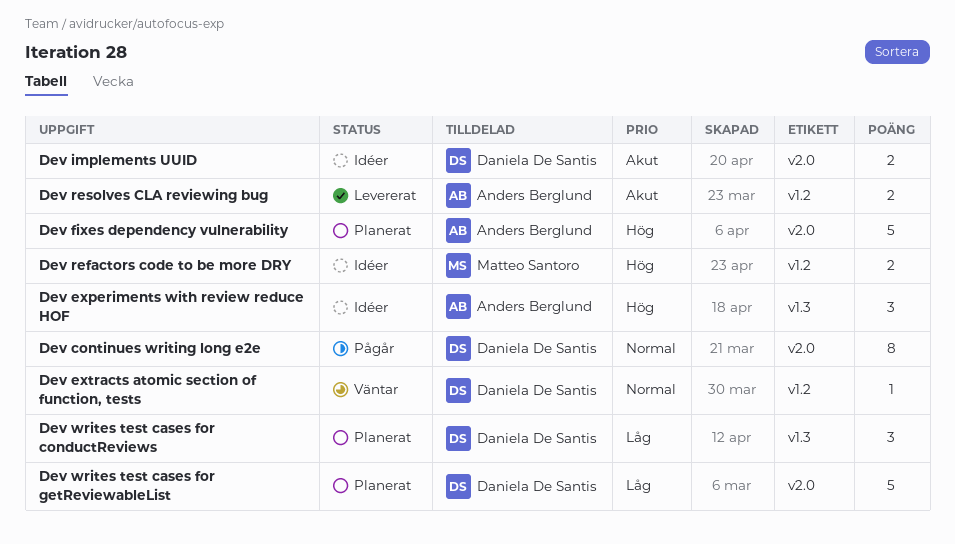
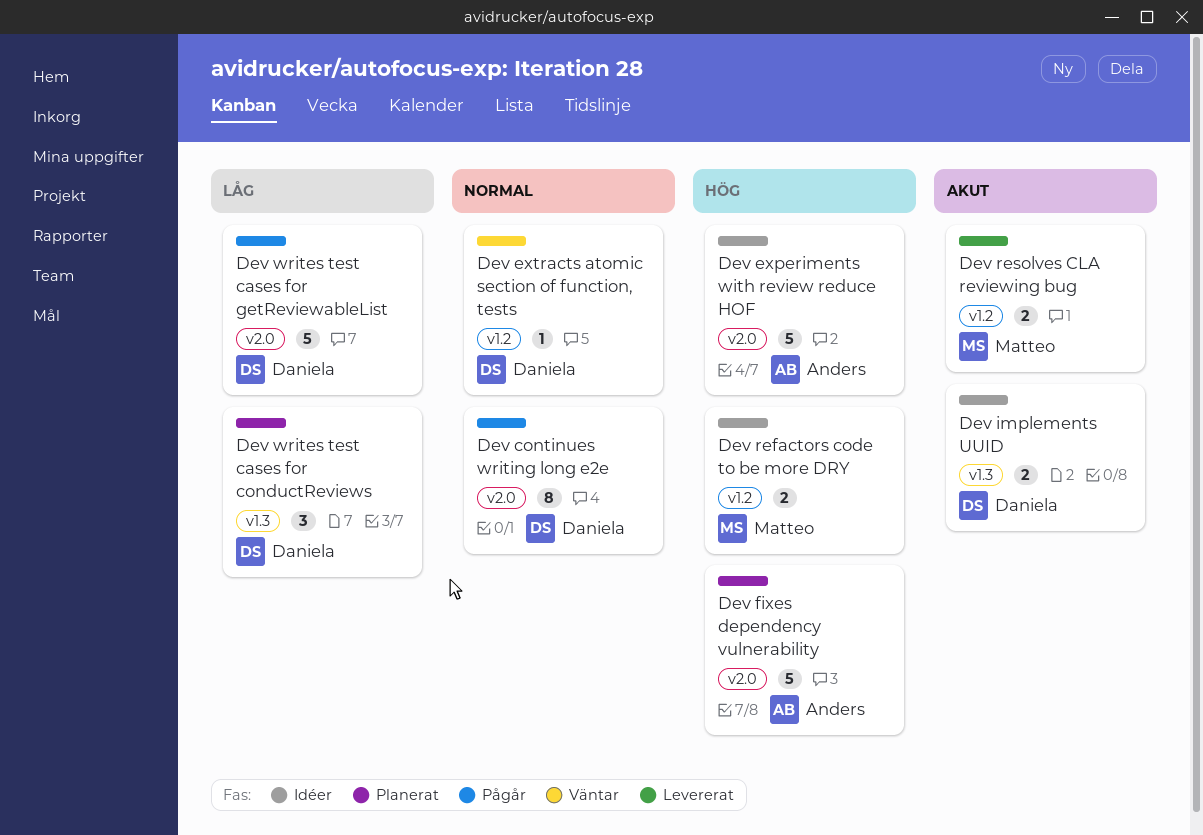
Dev experiments with review reduce HOF, label: v1.3 -> v2.0
Dev experiments with review reduce HOF, estimate: 3 -> 5
Dev implements UUID, label: v2.0 -> v1.3
Dev resolves CLA reviewing bug, owner: Anders Berglund -> Matteo Santoro
Dev writes test cases for getReviewableList, status: Planerat -> Pågår

